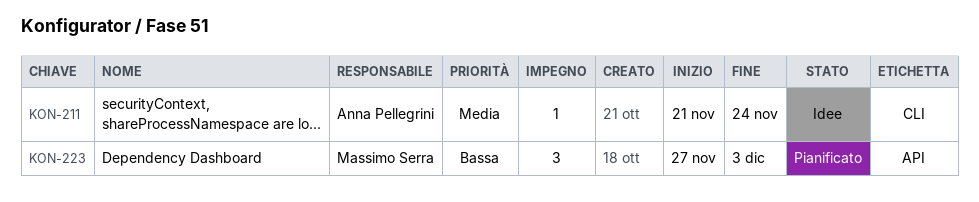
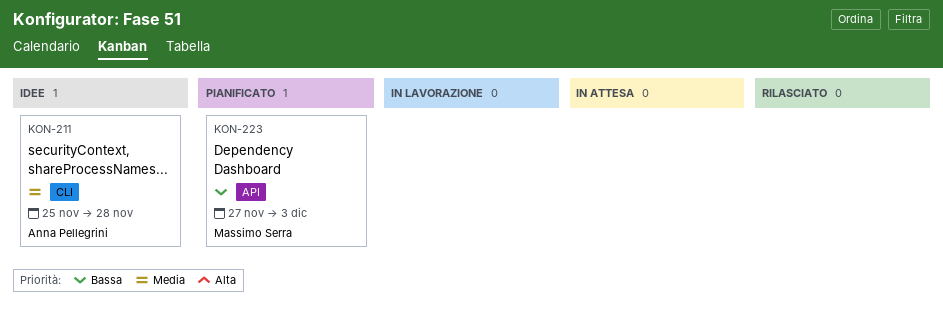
KON-211, start: Nov 21 -> Nov 25
KON-211, due: Nov 24 -> Nov 28

